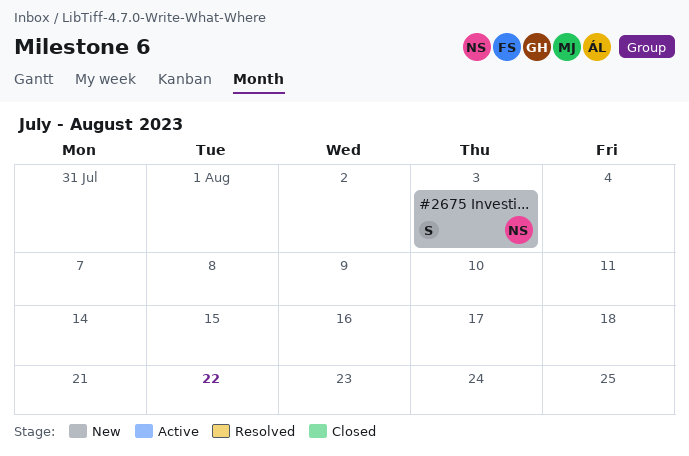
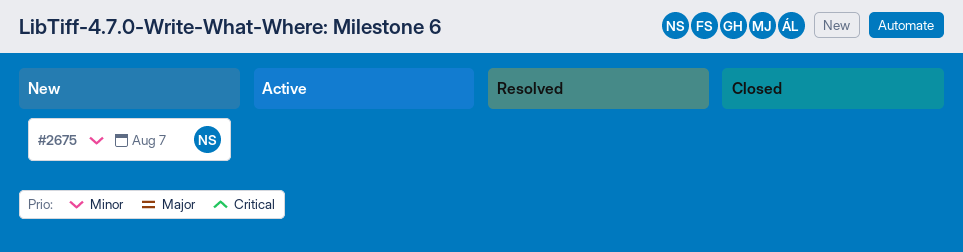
#2675, due: Aug 3 -> Aug 7

